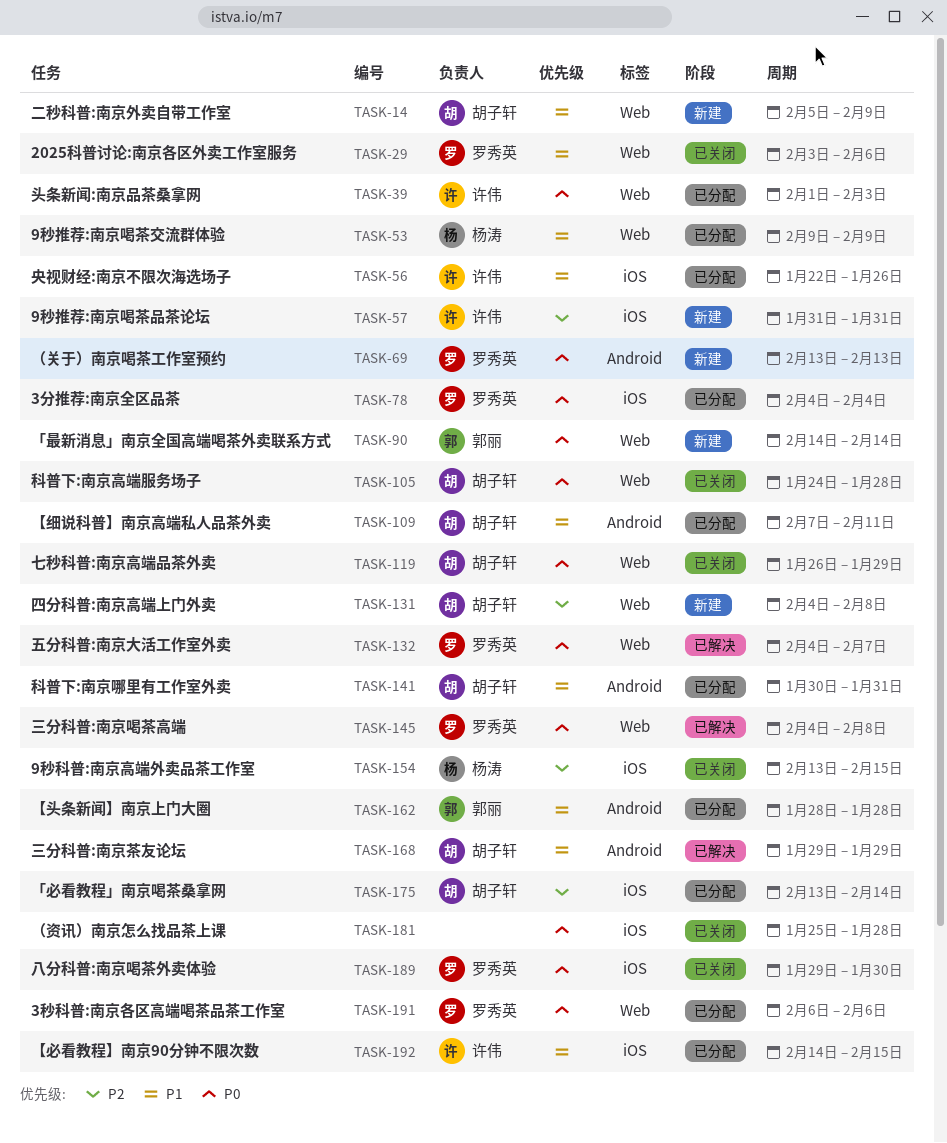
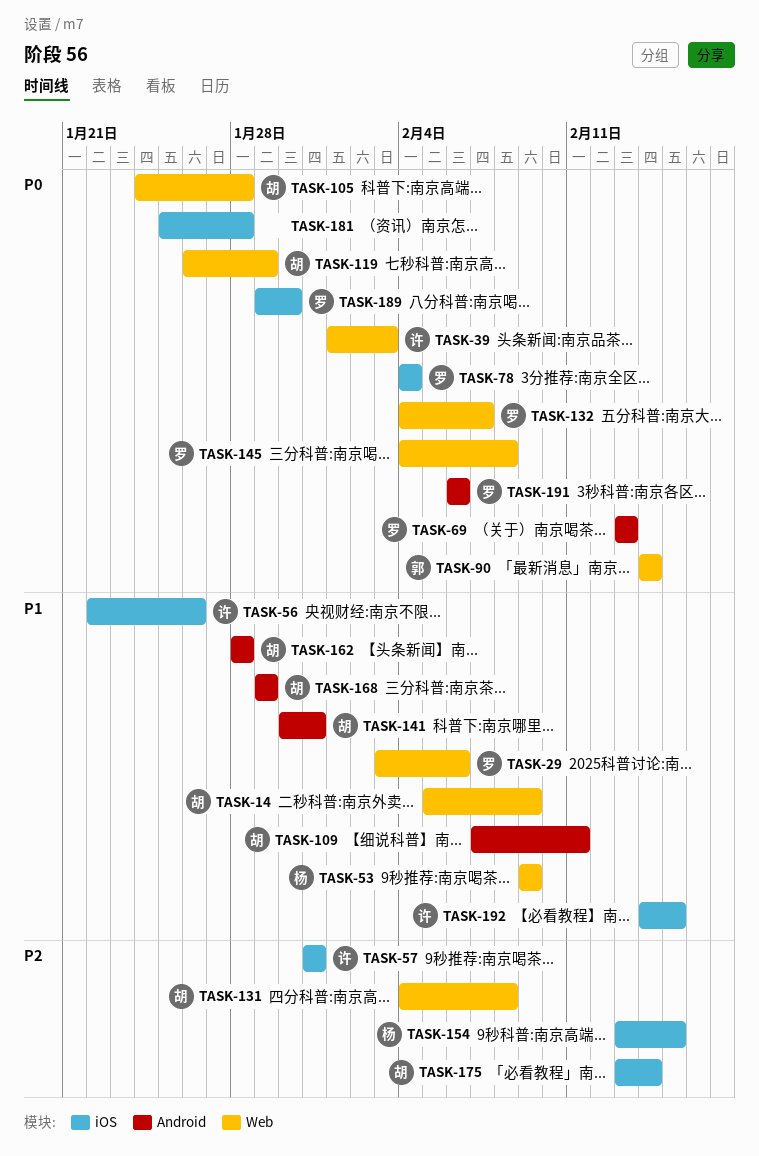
TASK-162, owner: 郭丽 -> 胡子轩
TASK-191, label: Web -> Android

